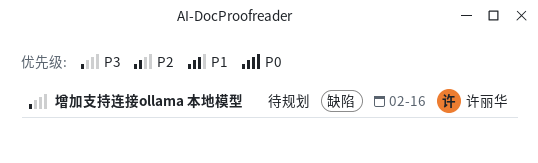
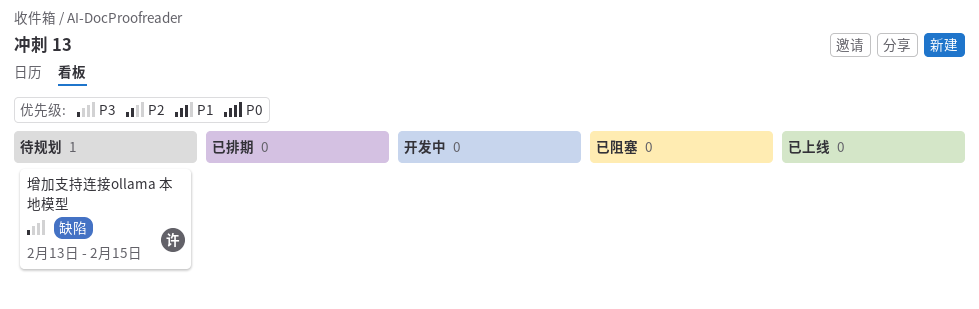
增加支持连接ollama 本地模型, due: Feb 16 -> Feb 15

